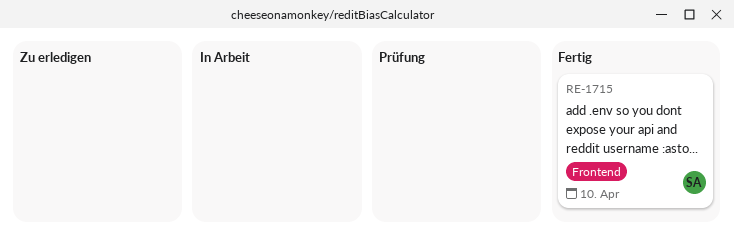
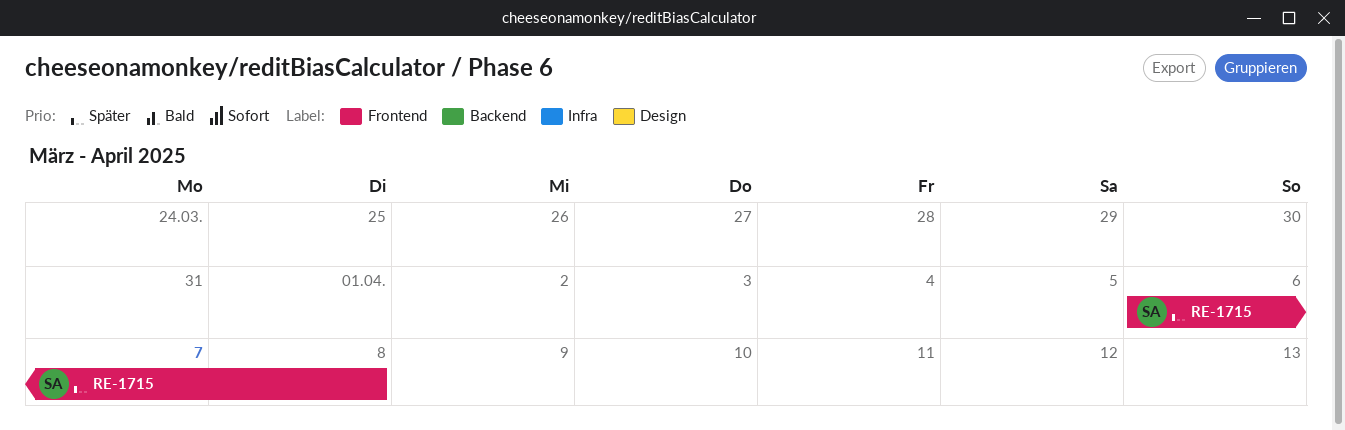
RE-1715, due: Apr 10 -> Apr 8

